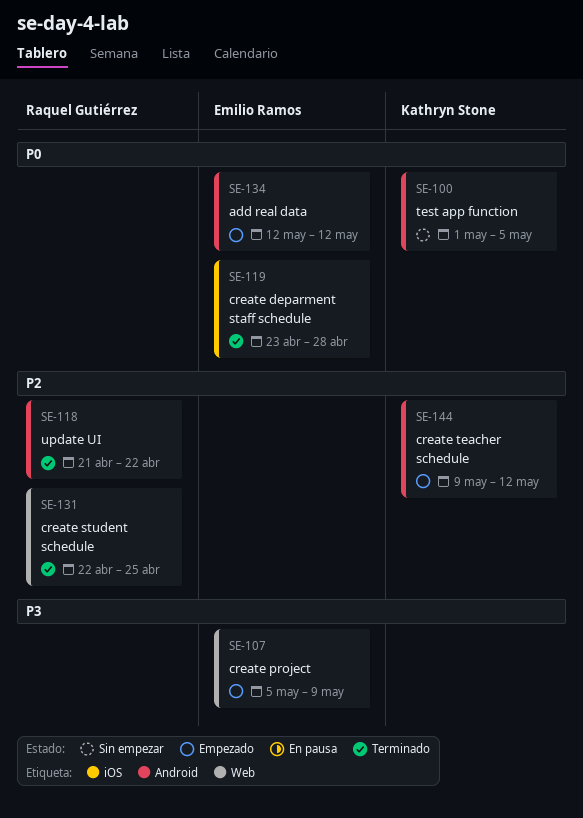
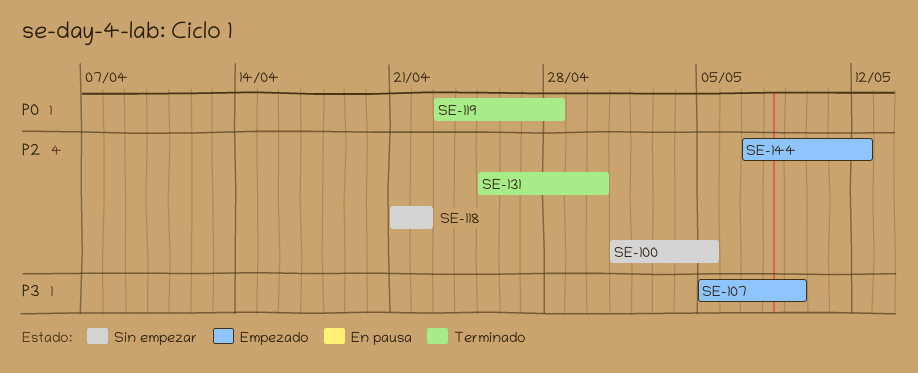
SE-100, priority: P0 -> P2
SE-118, status: Terminado -> Sin empezar
SE-131, start: Apr 22 -> Apr 25
SE-131, due: Apr 25 -> Apr 30
SE-134: present -> none
SE-144, start: May 9 -> May 7

